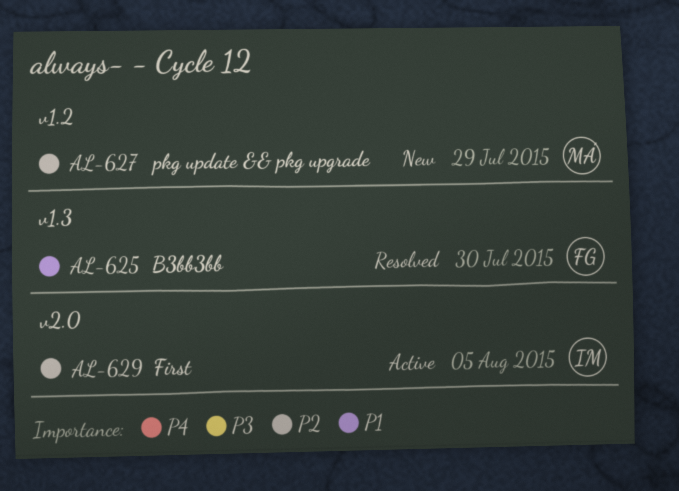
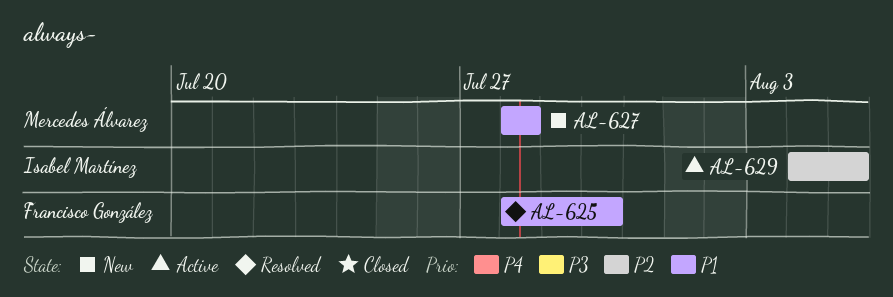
AL-627, priority: P2 -> P1
AL-627, due: Jul 29 -> Jul 28

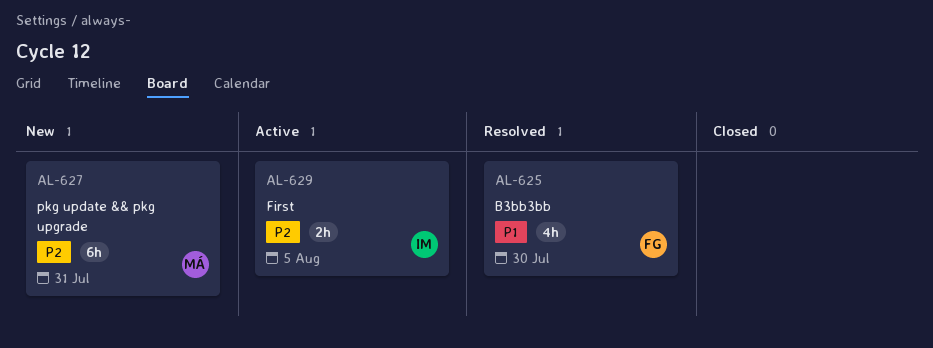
AL-627, priority: P1 -> P2
AL-627, due: Jul 28 -> Jul 31

